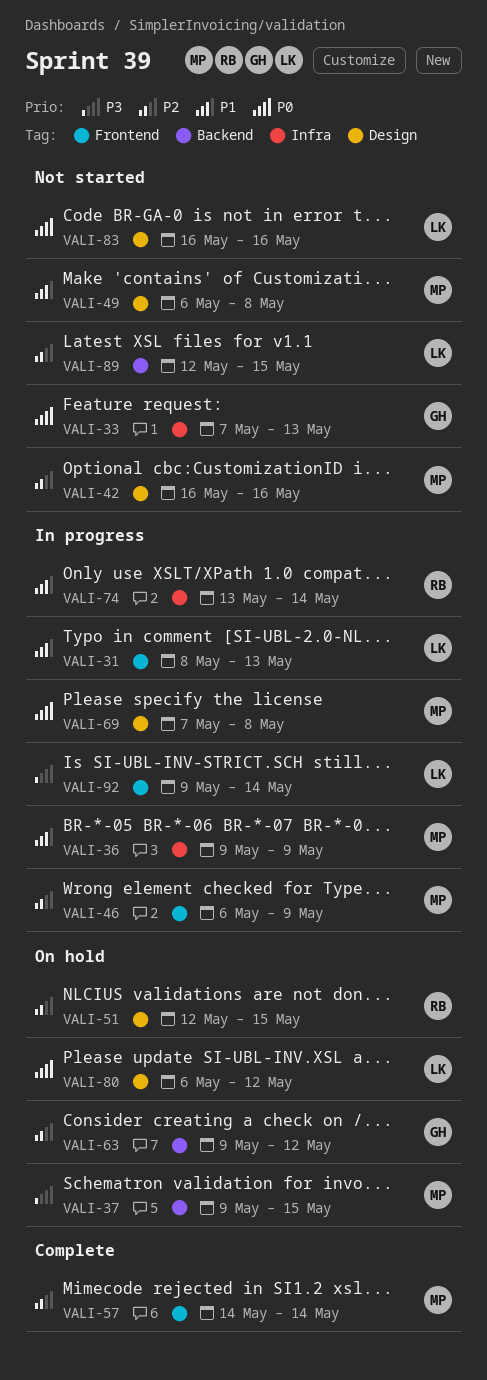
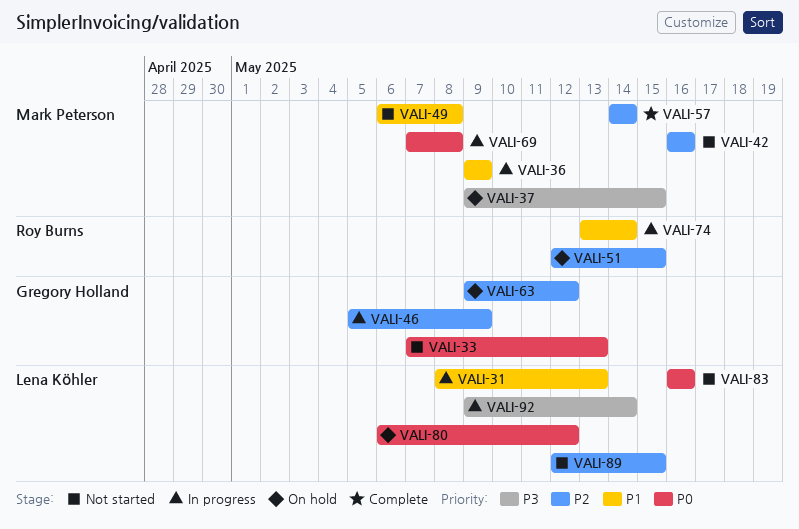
VALI-46, owner: Mark Peterson -> Gregory Holland
VALI-46, start: May 6 -> May 5

